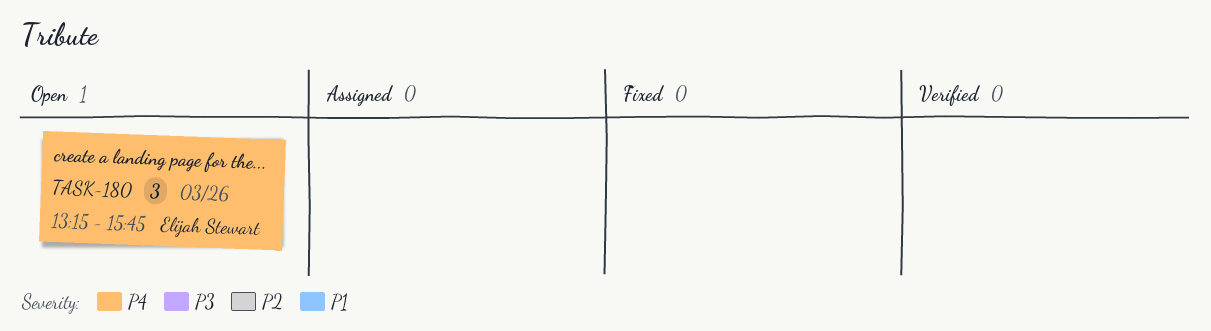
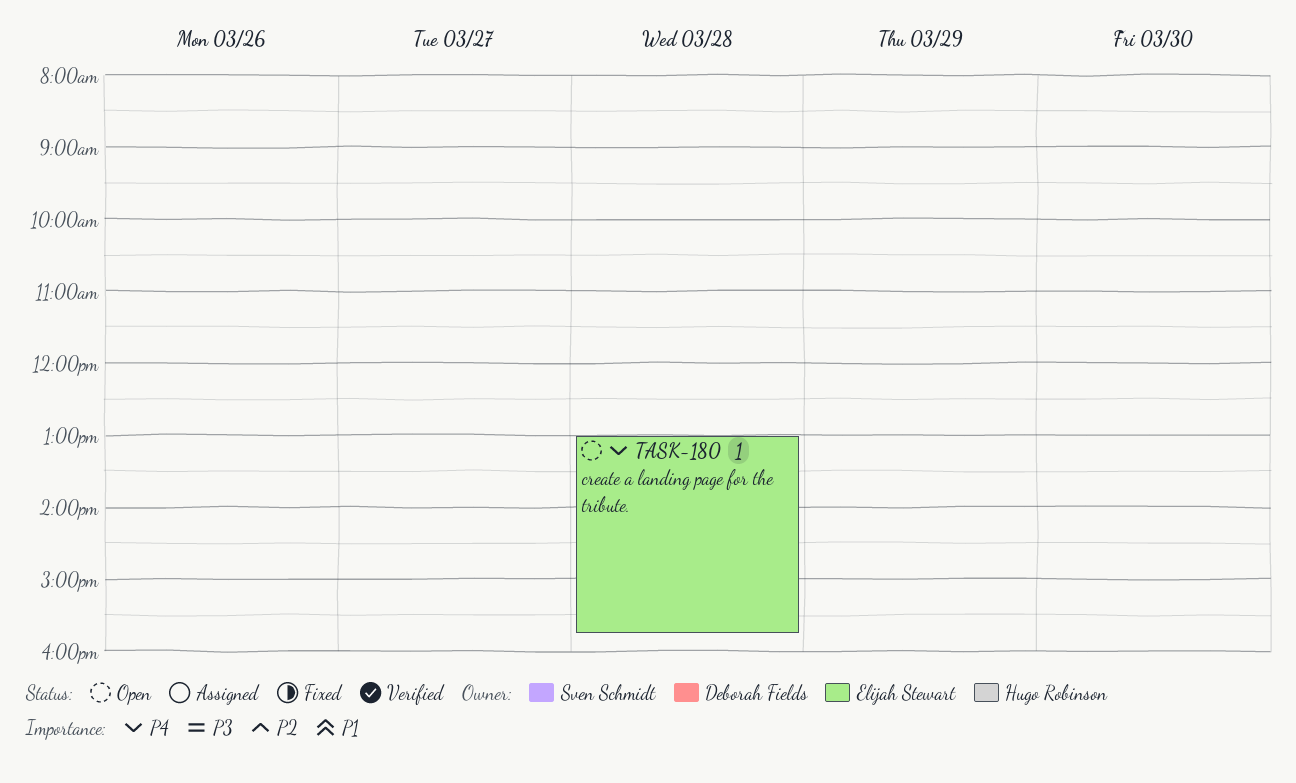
TASK-180, estimate: 3 -> 1
TASK-180, day: Mar 26 -> Mar 28
TASK-180, begins: 13:15 -> 13:00

